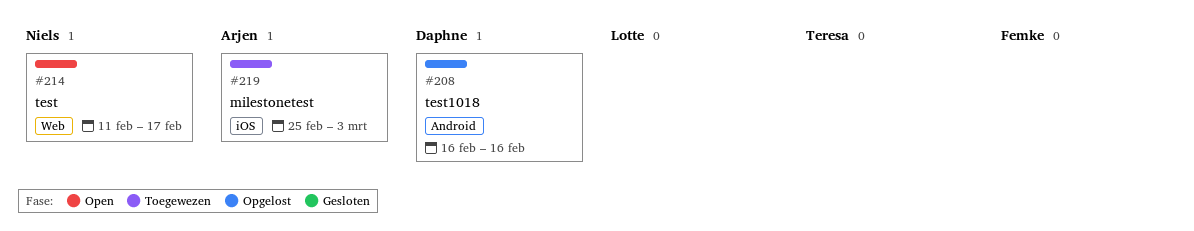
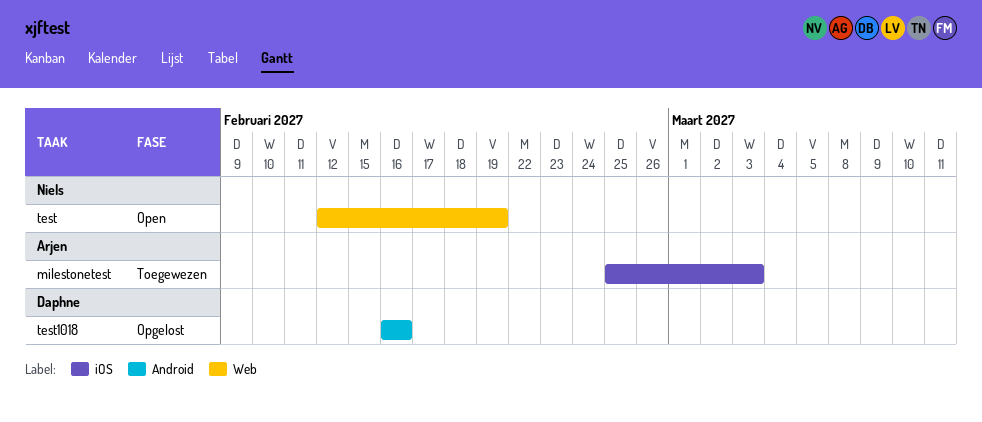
test, start: Feb 11 -> Feb 12
test, due: Feb 17 -> Feb 19

